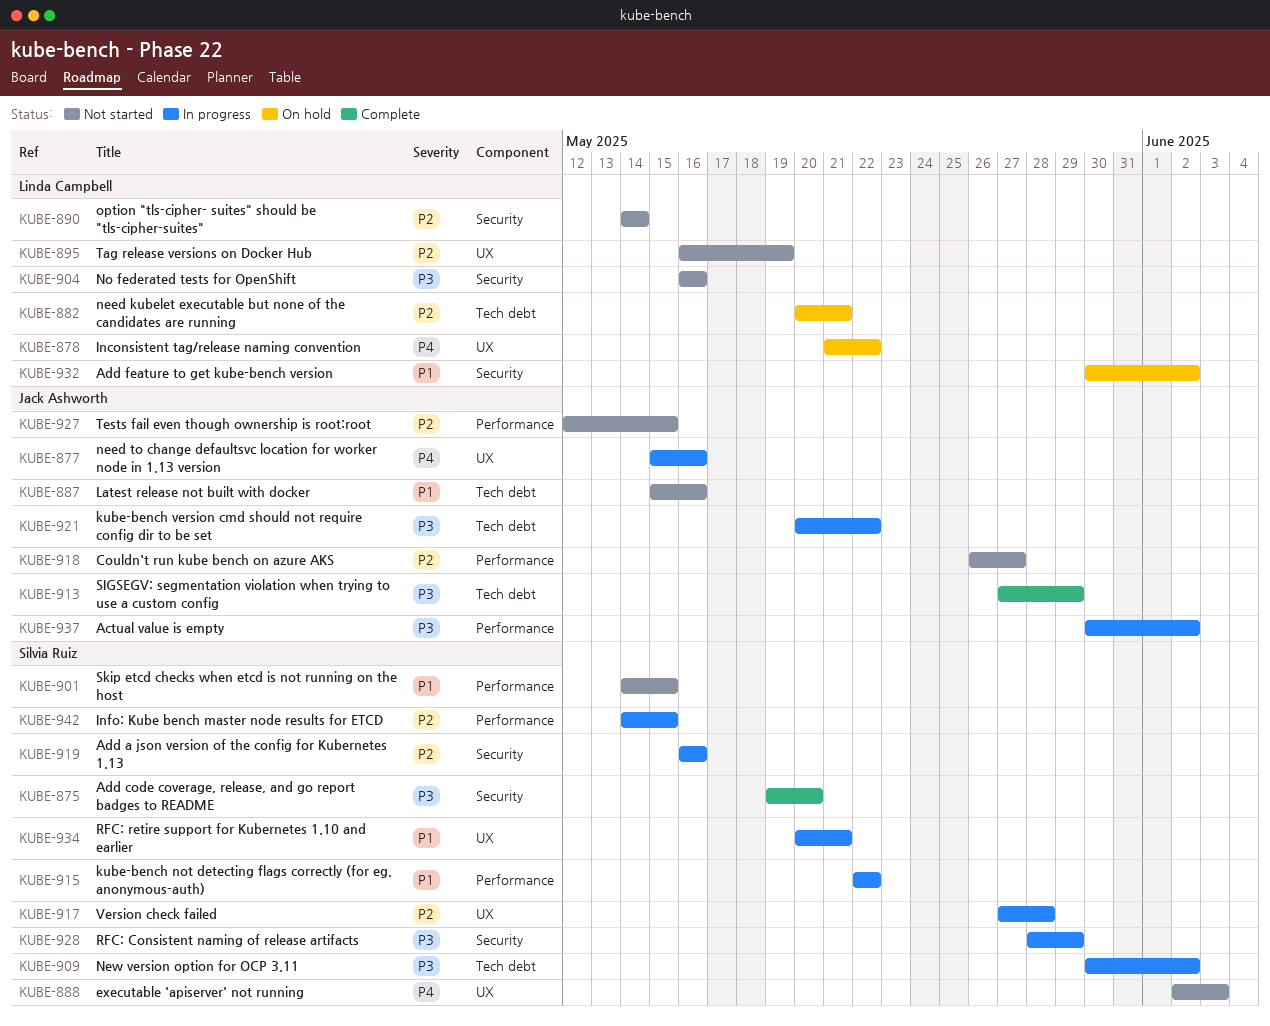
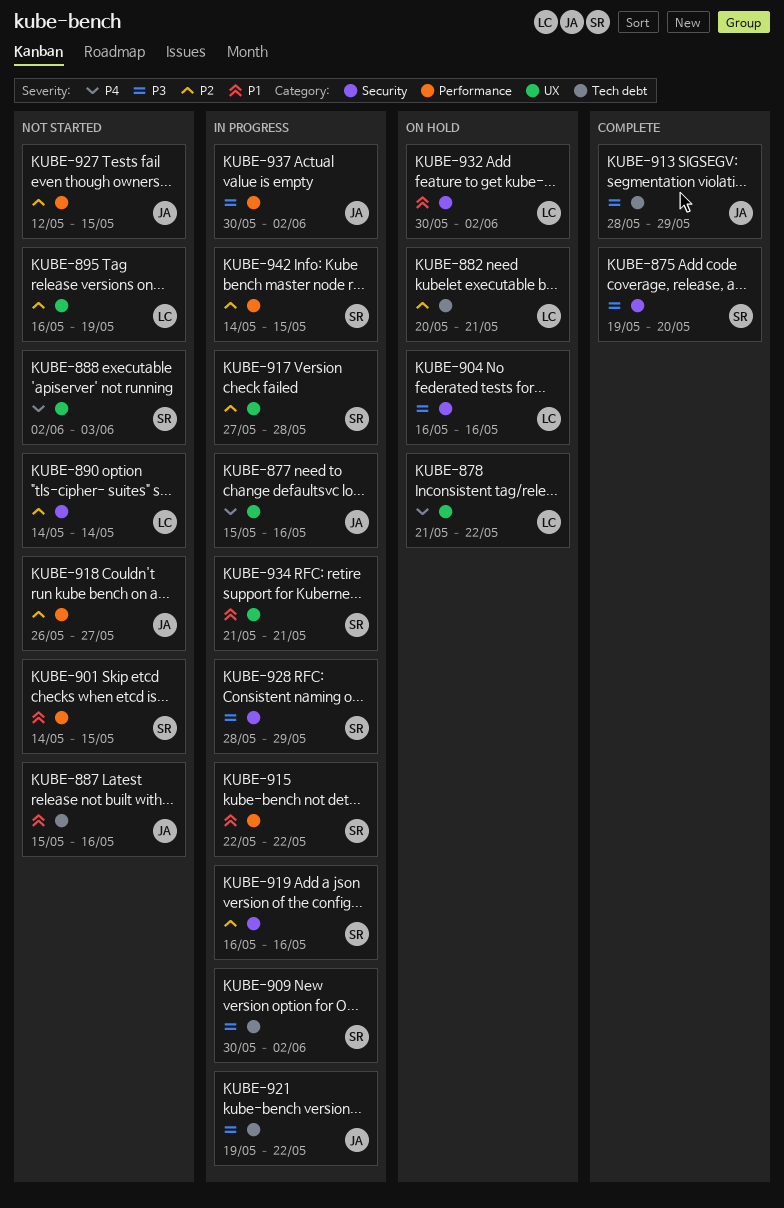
KUBE-904, status: Not started -> On hold
KUBE-913, start: May 27 -> May 28
KUBE-921, start: May 20 -> May 19
KUBE-934, start: May 20 -> May 21

